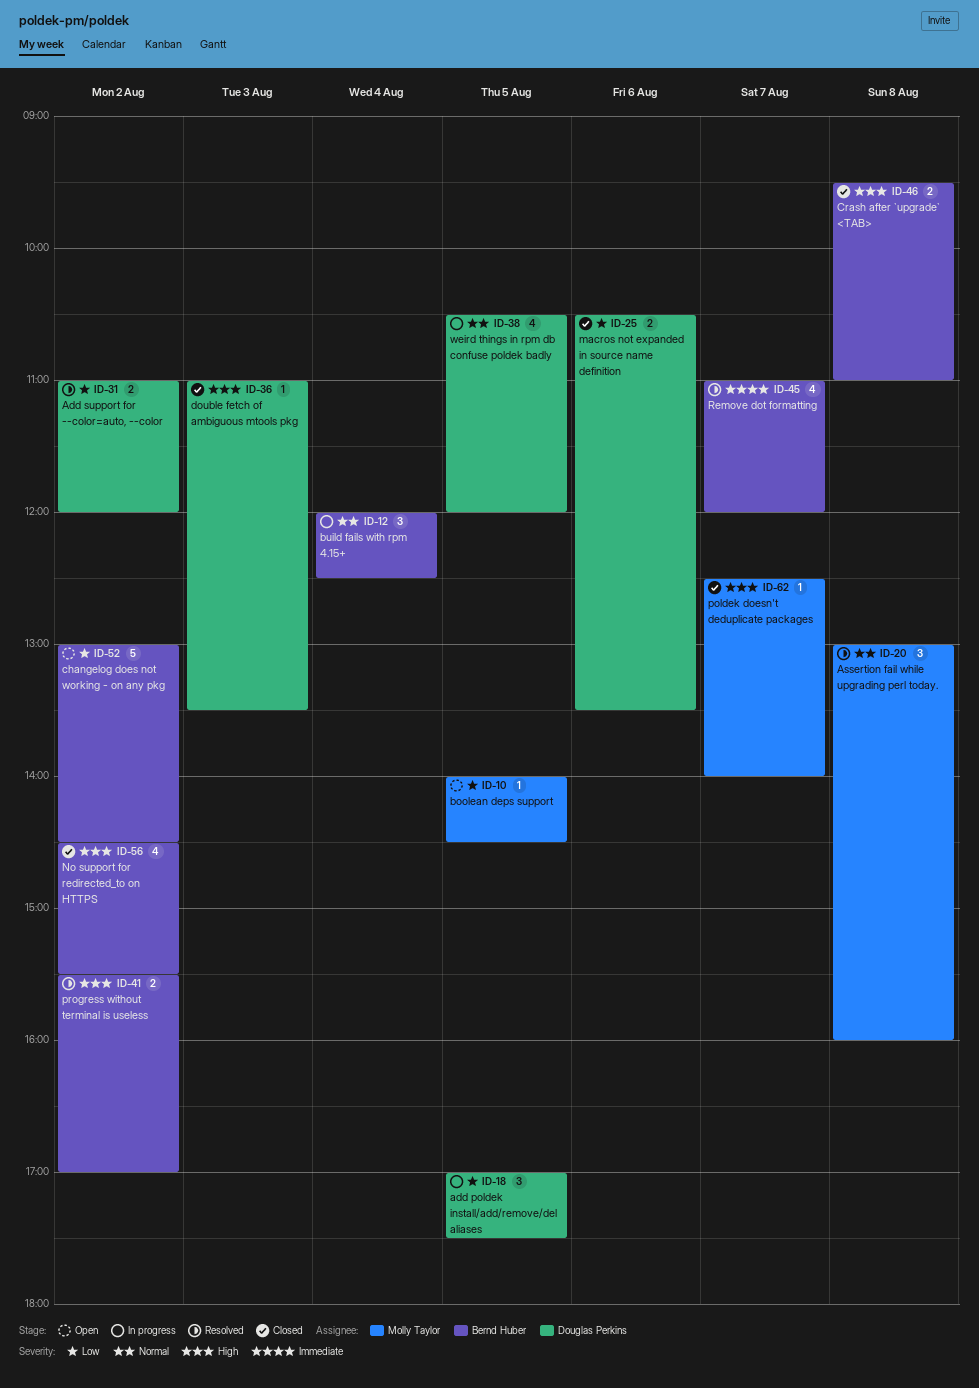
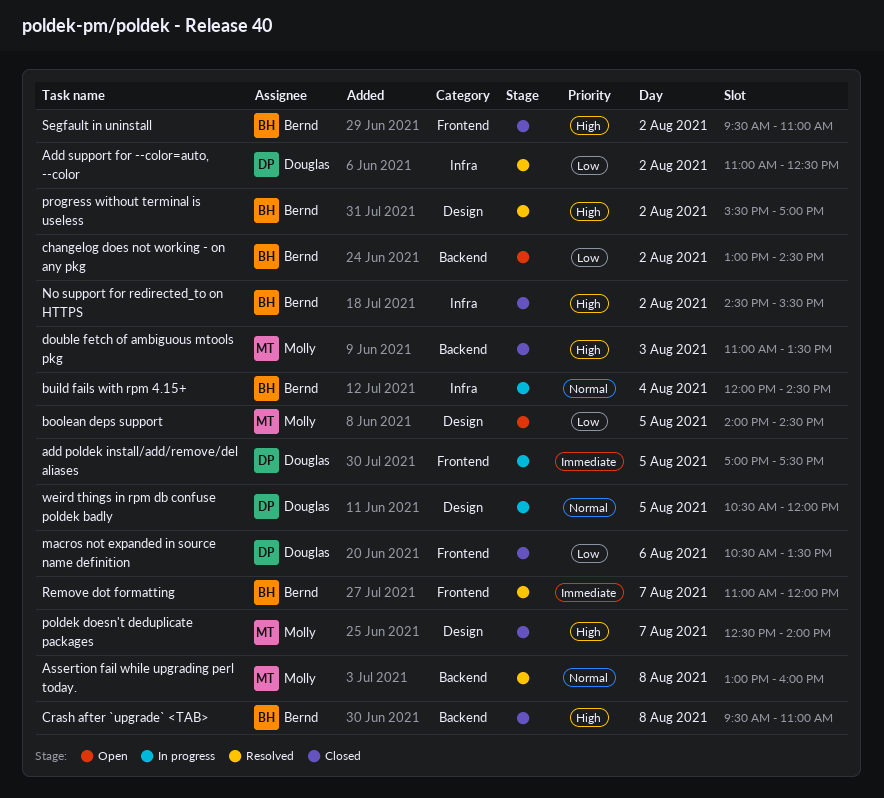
add poldek install/add/remove/del aliases, priority: Low -> Immediate
Add support for --color=auto, --color, ends: 12:00 -> 12:30
build fails with rpm 4.15+, ends: 12:30 -> 14:30
double fetch of ambiguous mtools pkg, owner: Douglas Perkins -> Molly Taylor
Segfault in uninstall: none -> present

